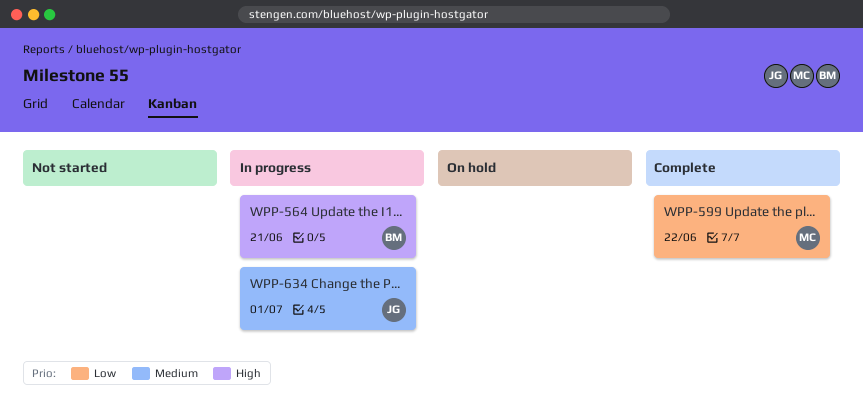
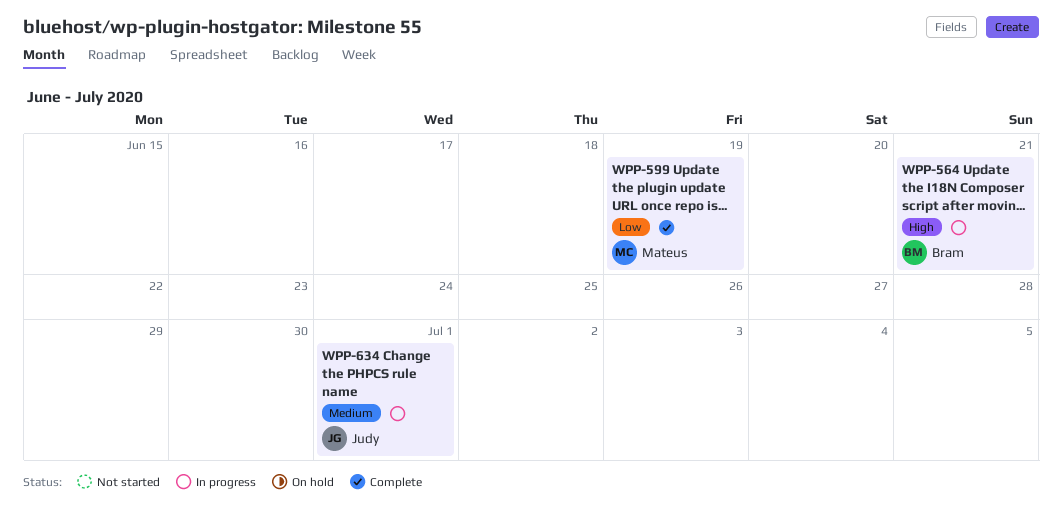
WPP-599, due: Jun 22 -> Jun 19

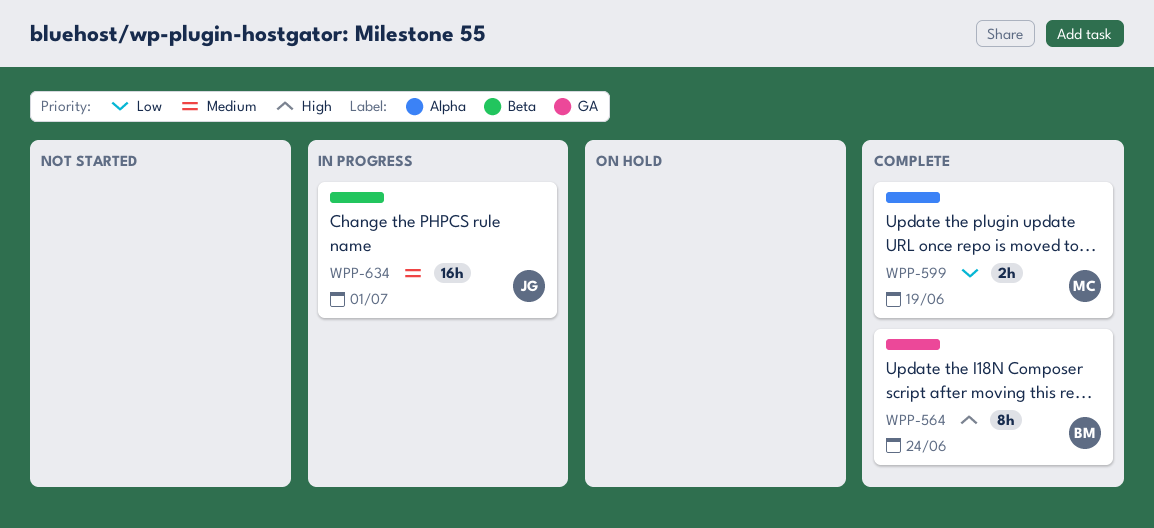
WPP-564, status: In progress -> Complete
WPP-564, due: Jun 21 -> Jun 24

